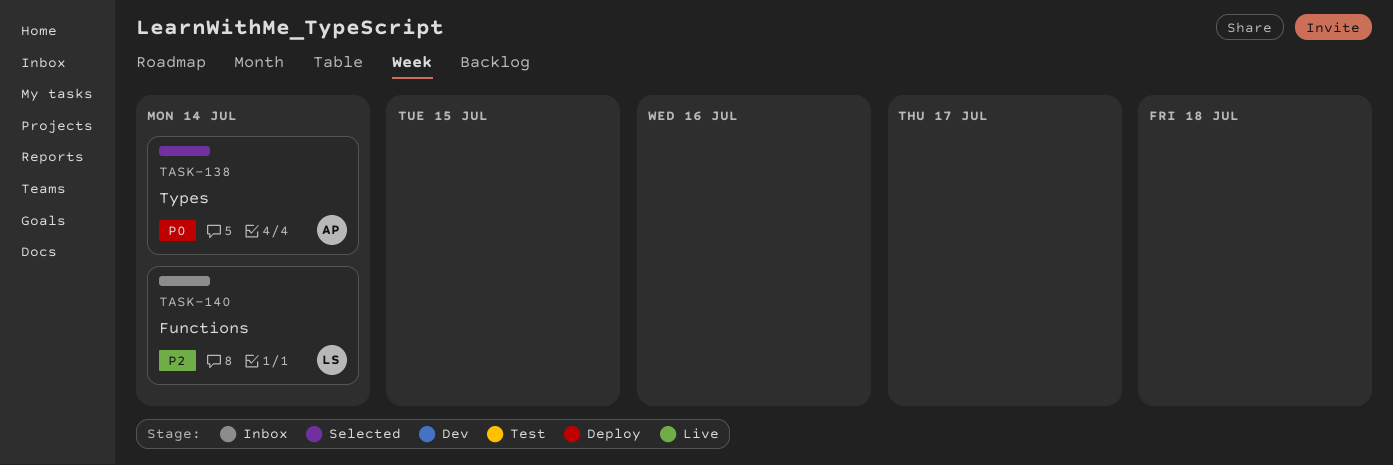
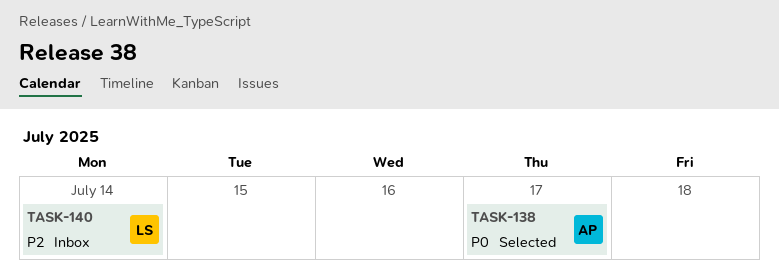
TASK-138, due: Jul 14 -> Jul 17

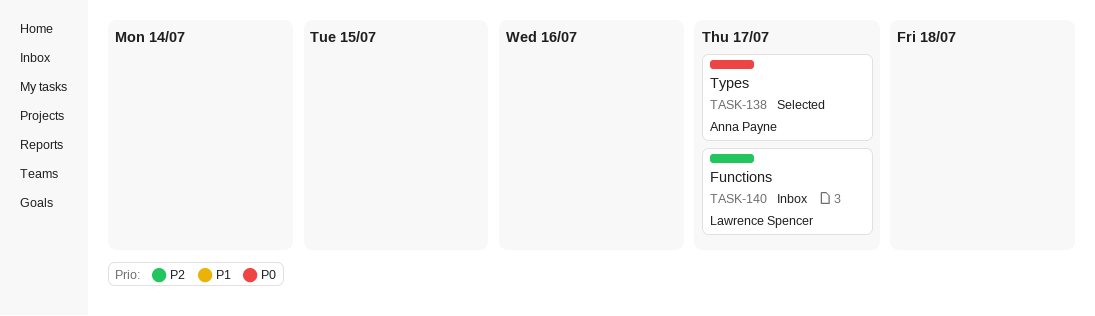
TASK-140, due: Jul 14 -> Jul 17

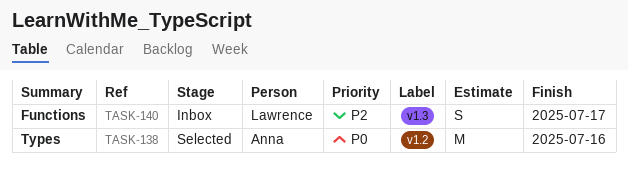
TASK-138, due: Jul 17 -> Jul 16

